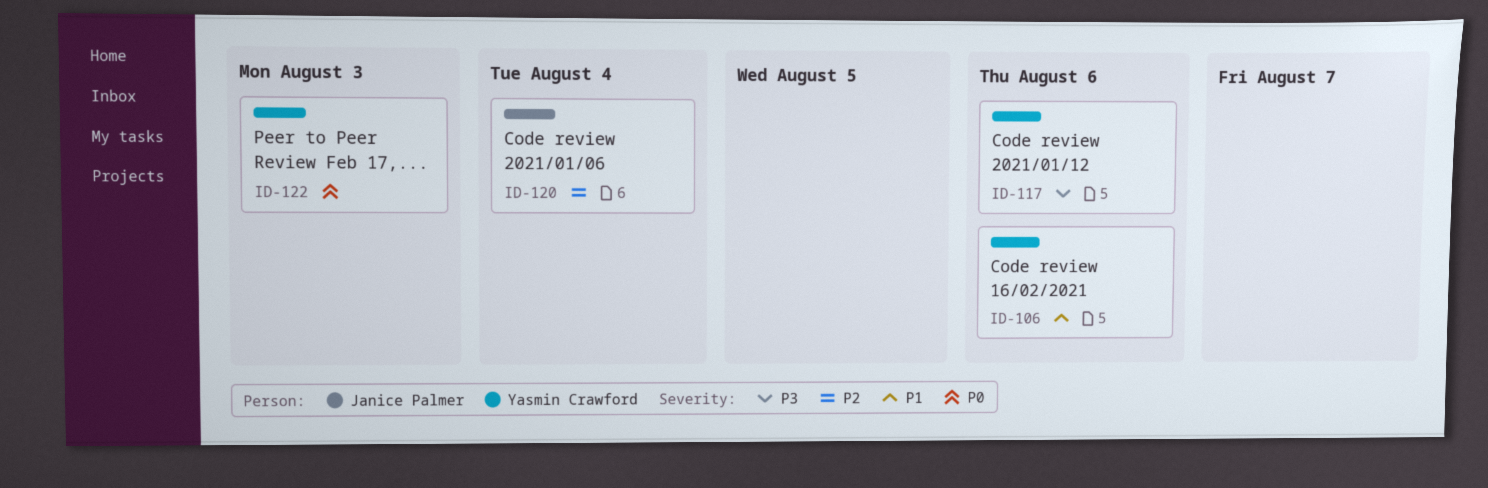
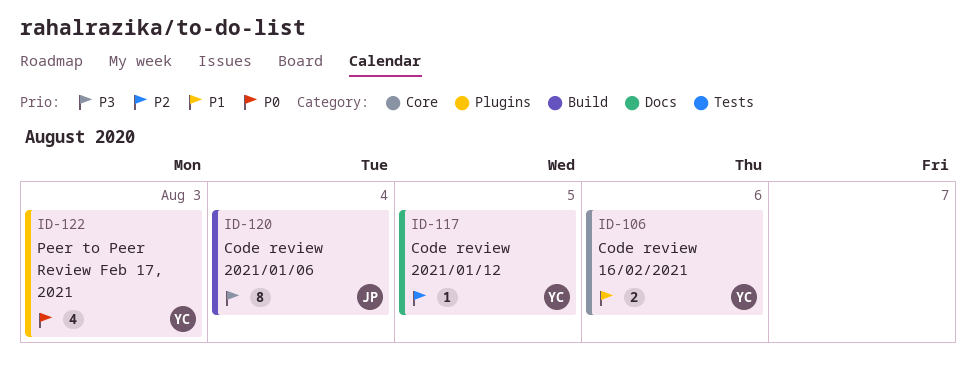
ID-117, priority: P3 -> P2
ID-117, due: Aug 6 -> Aug 5
ID-120, priority: P2 -> P3

